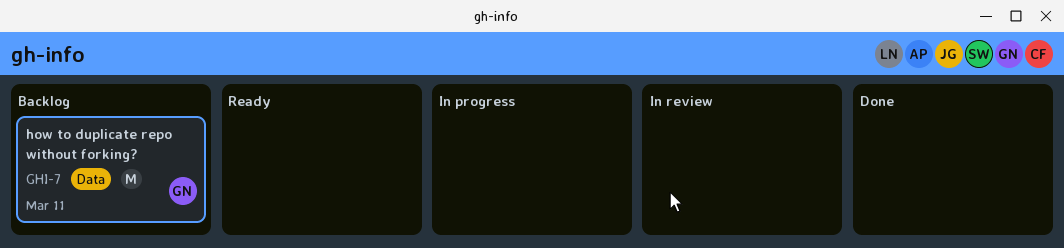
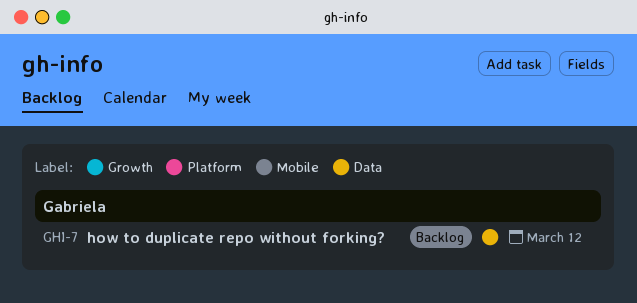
GHI-7, due: Mar 11 -> Mar 12

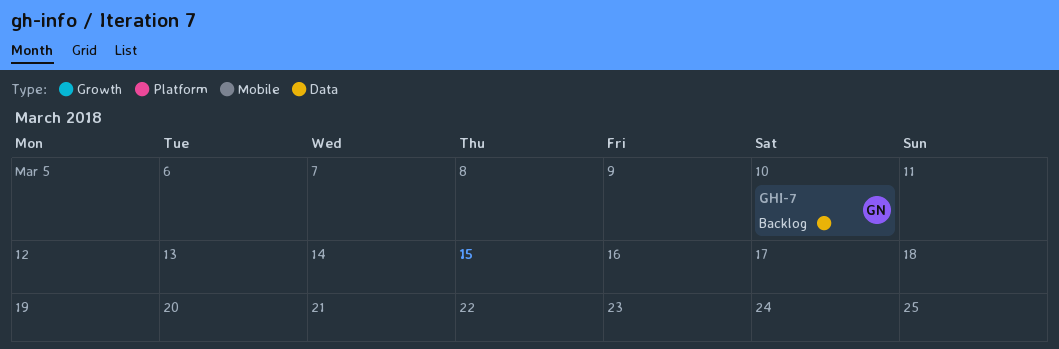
GHI-7, due: Mar 12 -> Mar 10

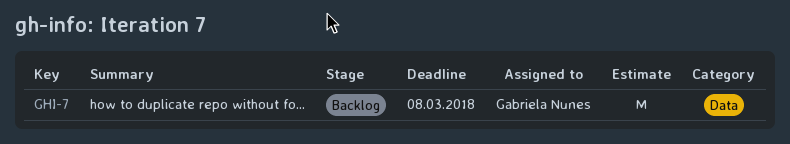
GHI-7, due: Mar 10 -> Mar 8

